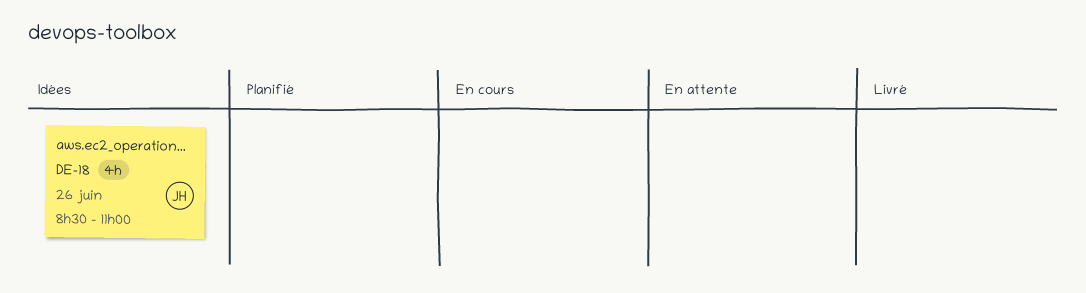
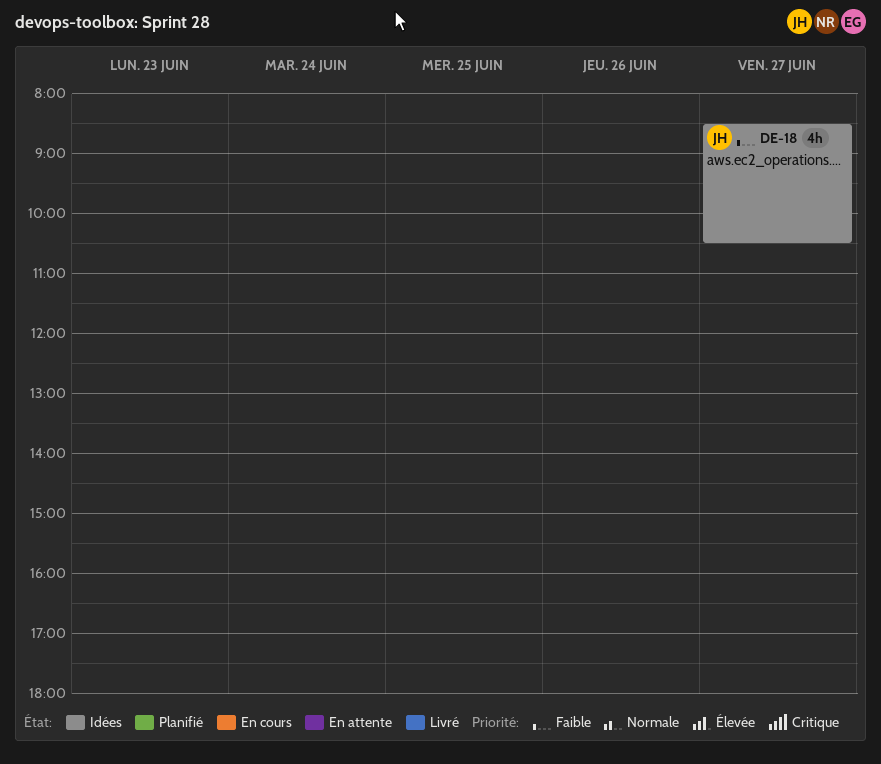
DE-18, day: Jun 26 -> Jun 27
DE-18, ends: 11:00 -> 10:30

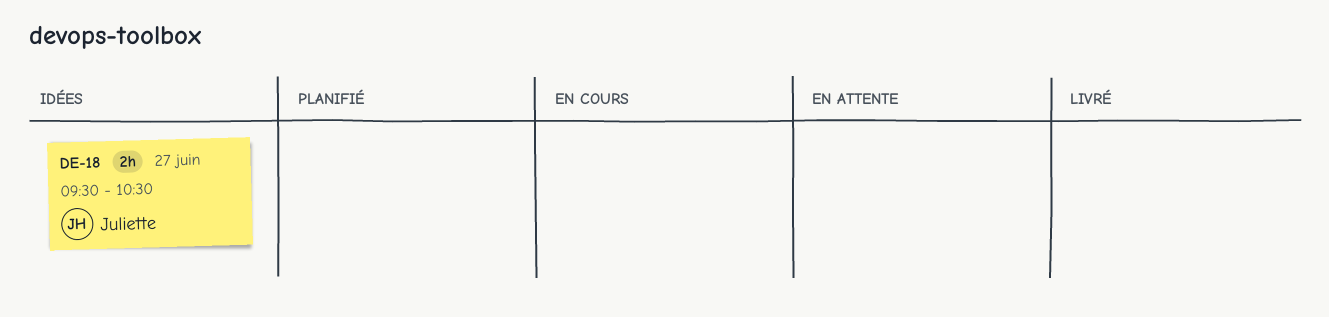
DE-18, estimate: 4h -> 2h
DE-18, begins: 08:30 -> 09:30

